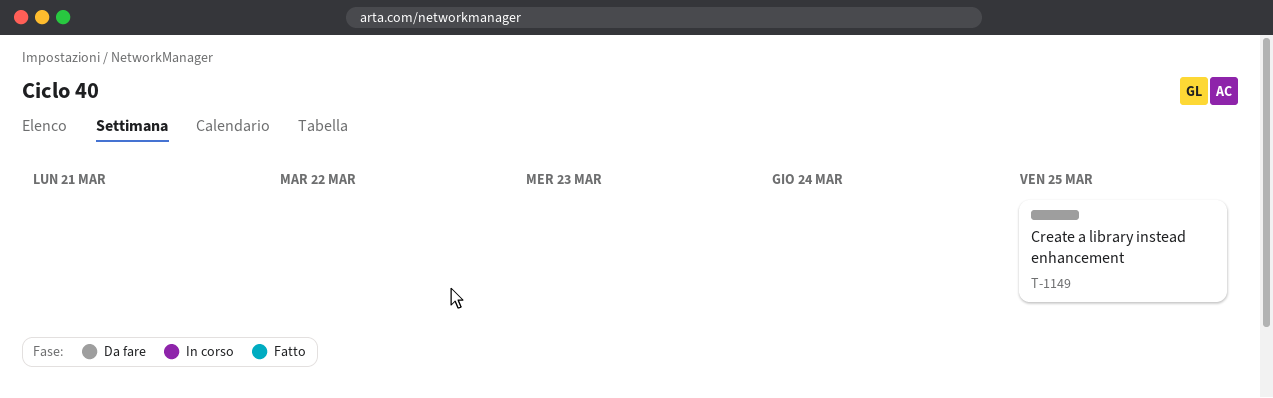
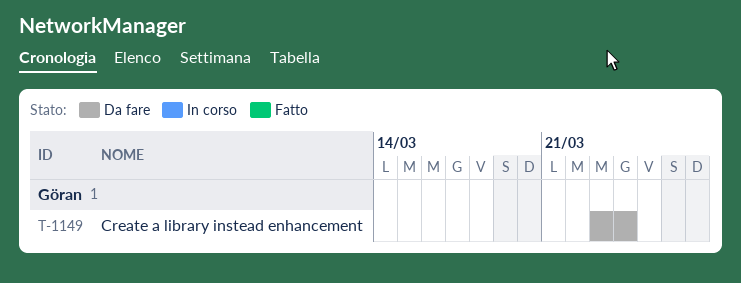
T-1149, due: Mar 25 -> Mar 24

